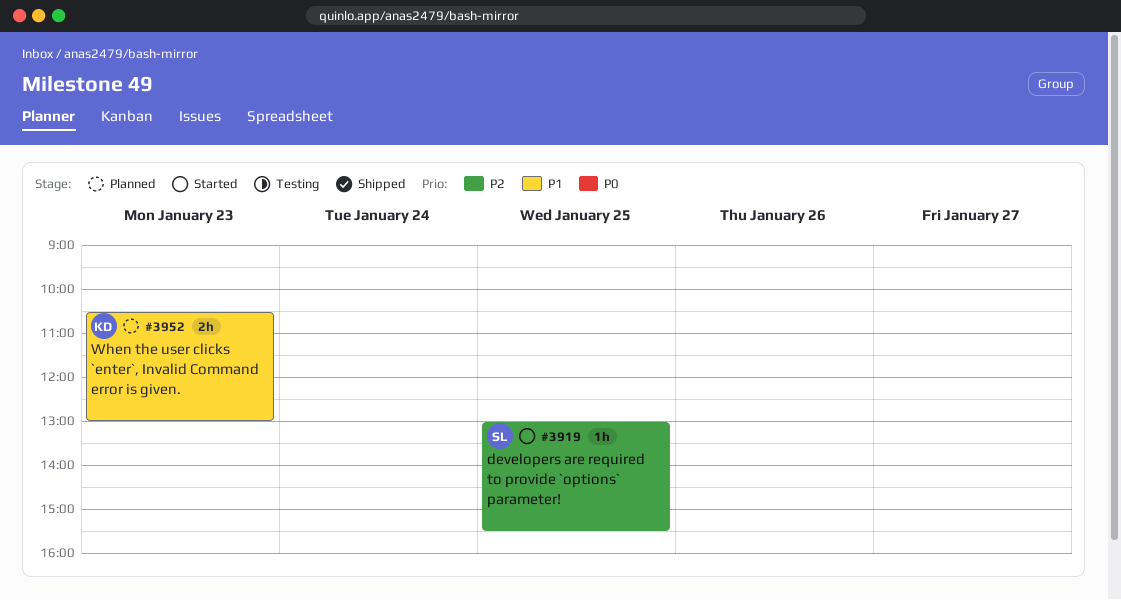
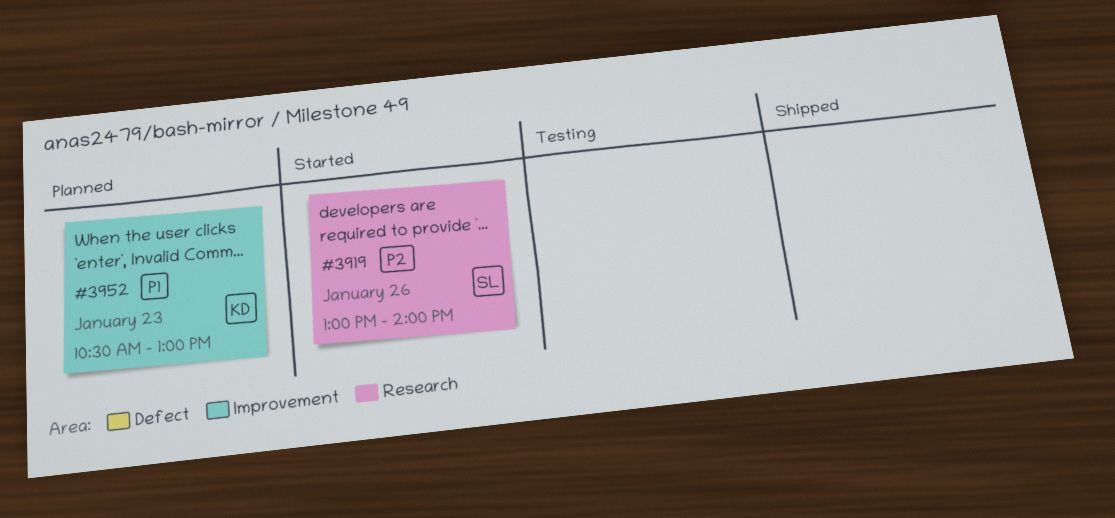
#3919, day: Jan 25 -> Jan 26
#3919, ends: 15:30 -> 14:00

